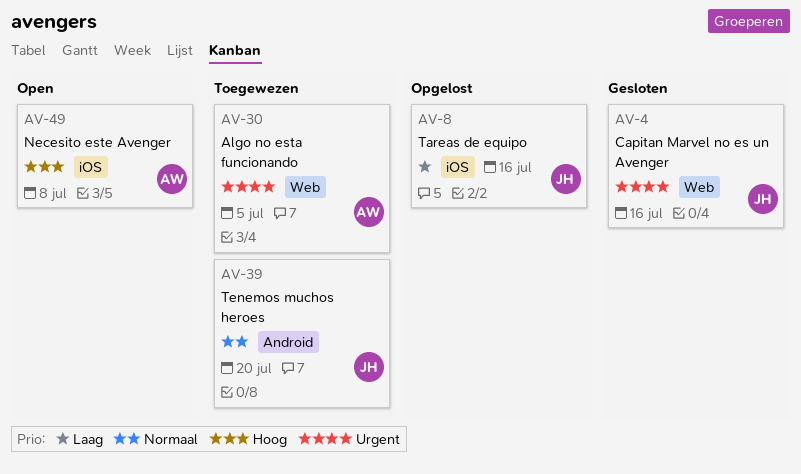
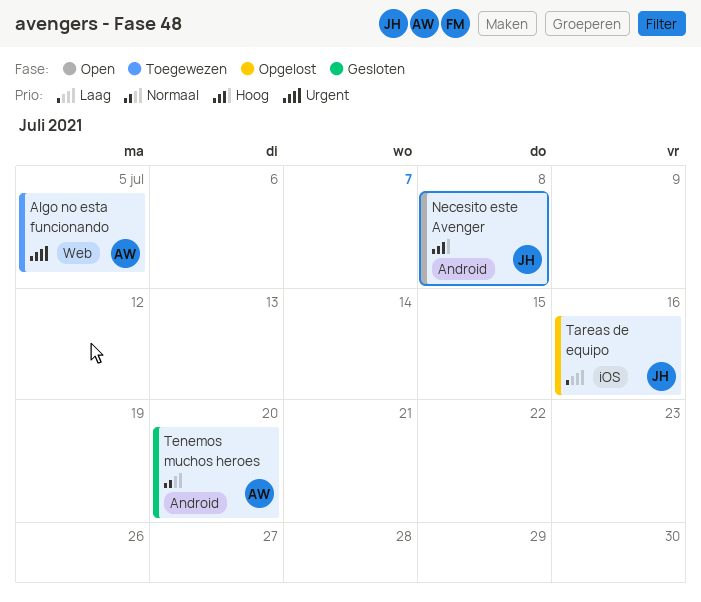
Capitan Marvel no es un Avenger: present -> none
Necesito este Avenger, owner: AW -> JH
Necesito este Avenger, label: iOS -> Android
Tenemos muchos heroes, status: Toegewezen -> Gesloten
Tenemos muchos heroes, owner: JH -> AW

